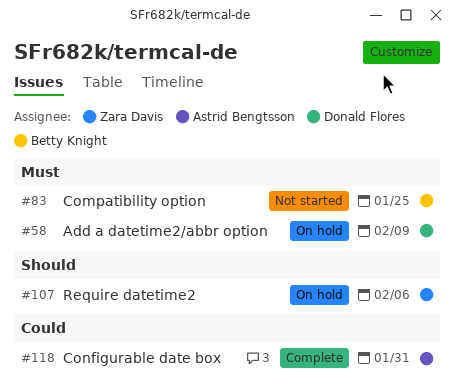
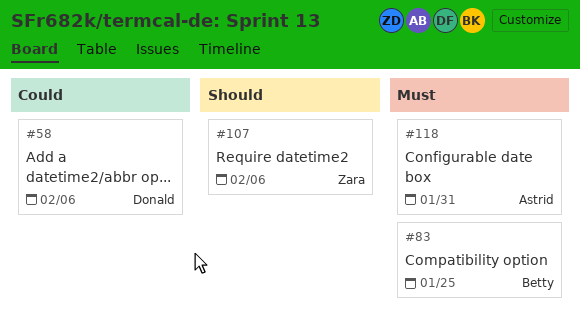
#58, priority: Must -> Could
#58, due: Feb 9 -> Feb 6
#118, priority: Could -> Must

